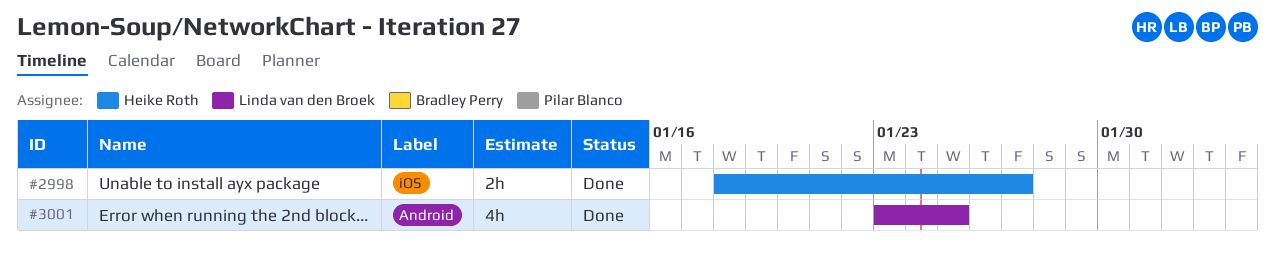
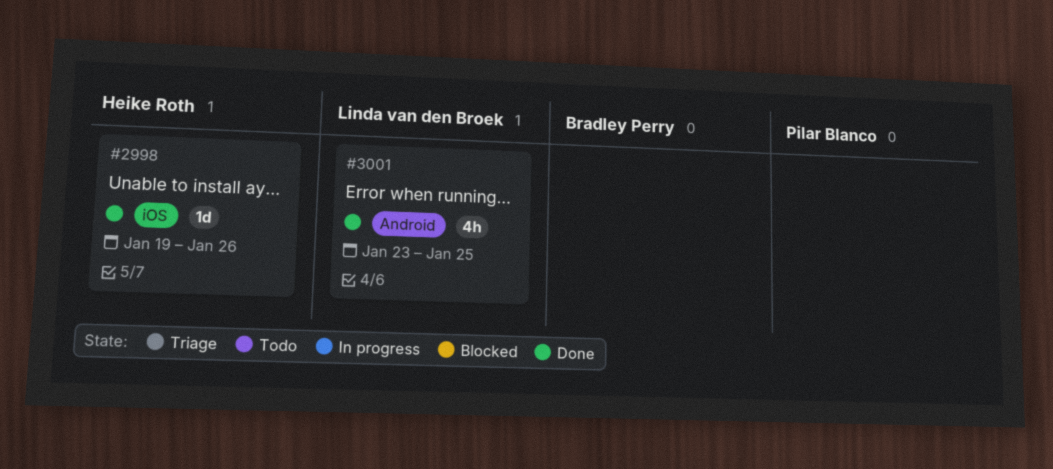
#2998, estimate: 2h -> 1d
#2998, start: Jan 18 -> Jan 19
#2998, due: Jan 27 -> Jan 26

